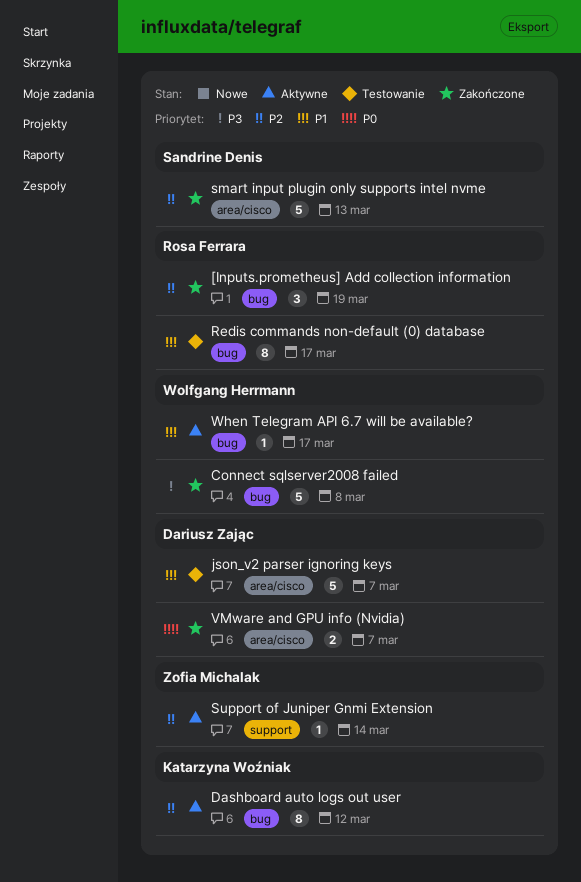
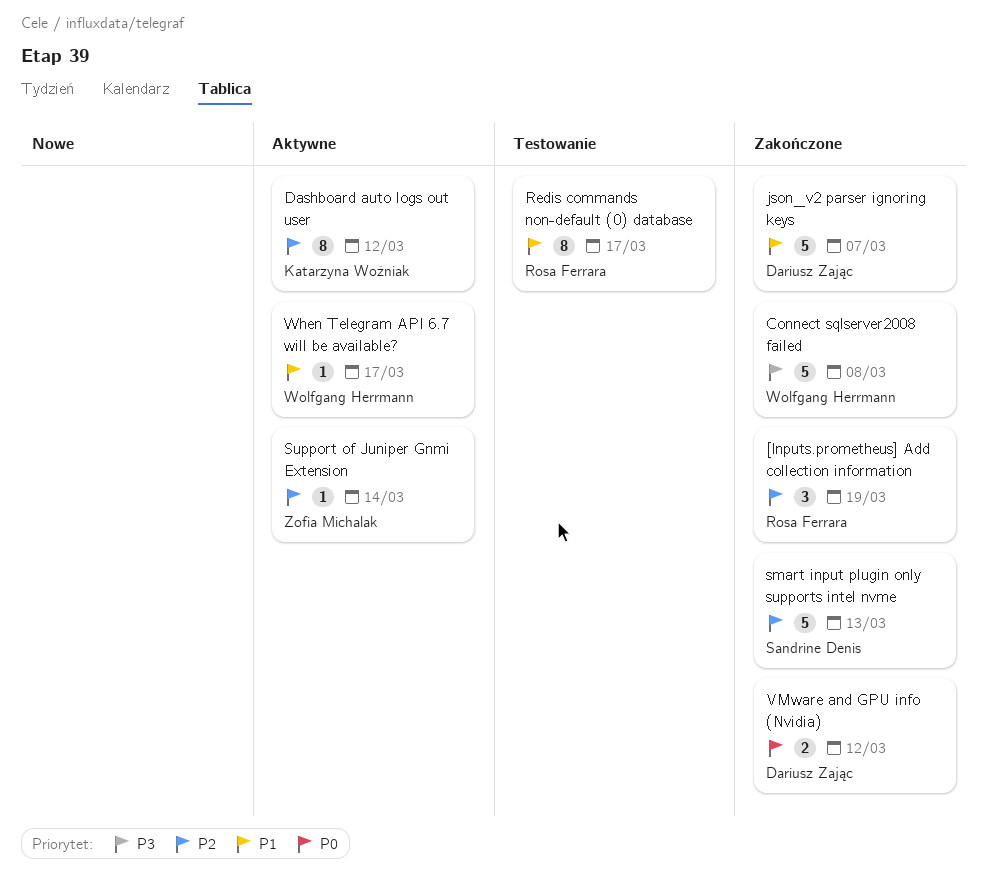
json_v2 parser ignoring keys, status: Testowanie -> Zakończone
VMware and GPU info (Nvidia), due: Mar 7 -> Mar 12

